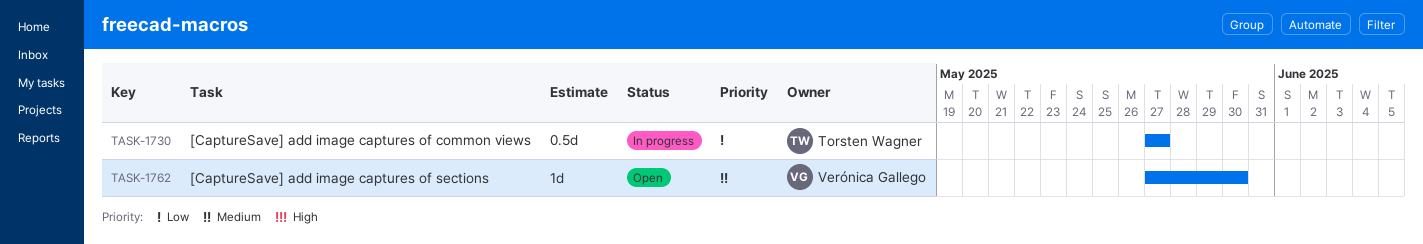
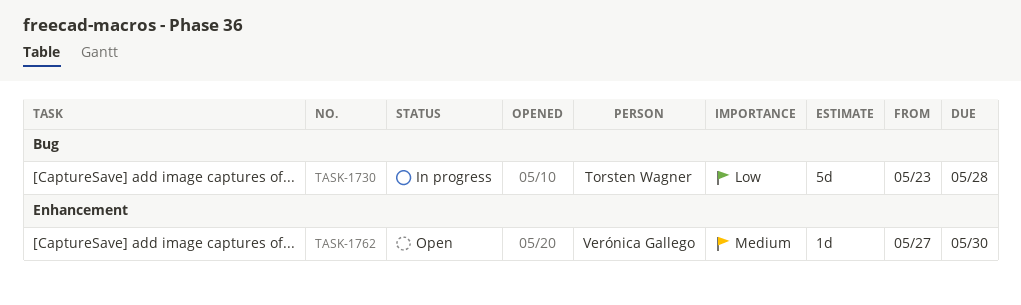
TASK-1730, estimate: 0.5d -> 5d
TASK-1730, start: May 27 -> May 23
TASK-1730, due: May 27 -> May 28

